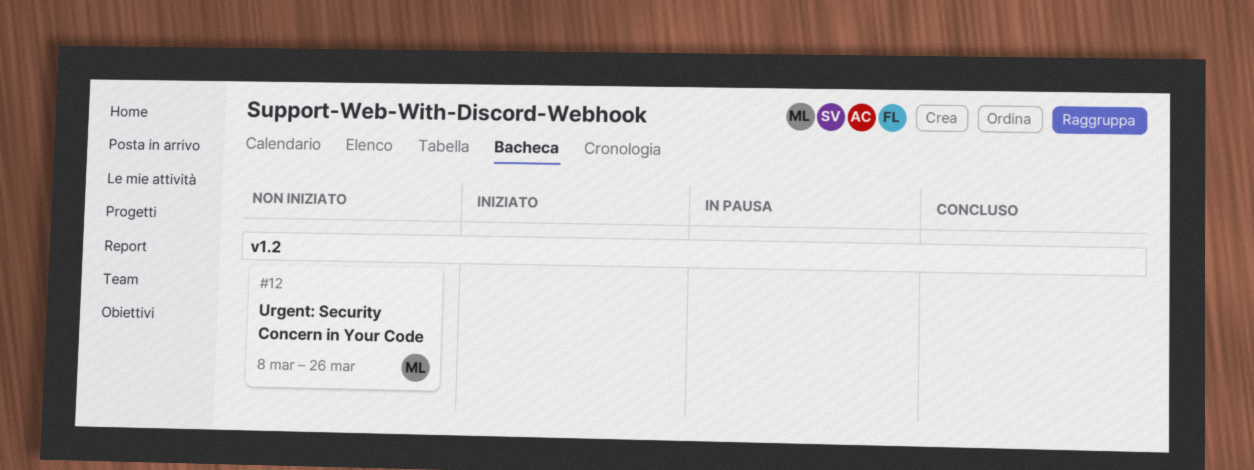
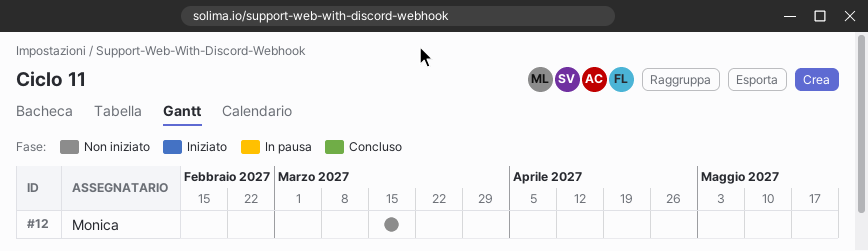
#12, start: Mar 8 -> Mar 15
#12, due: Mar 26 -> Mar 19

